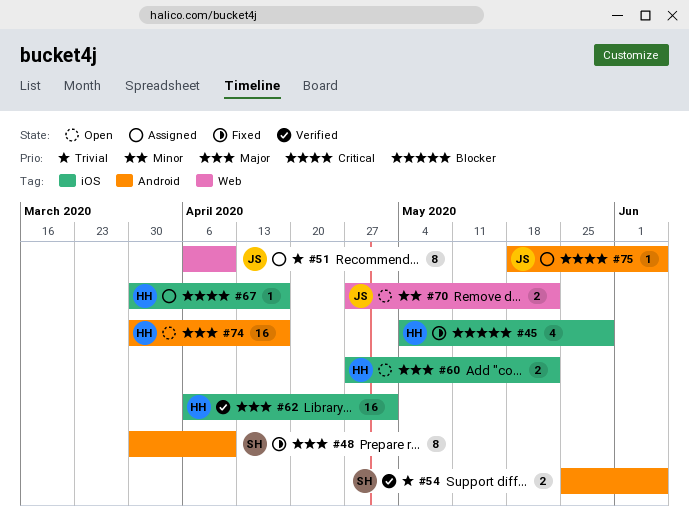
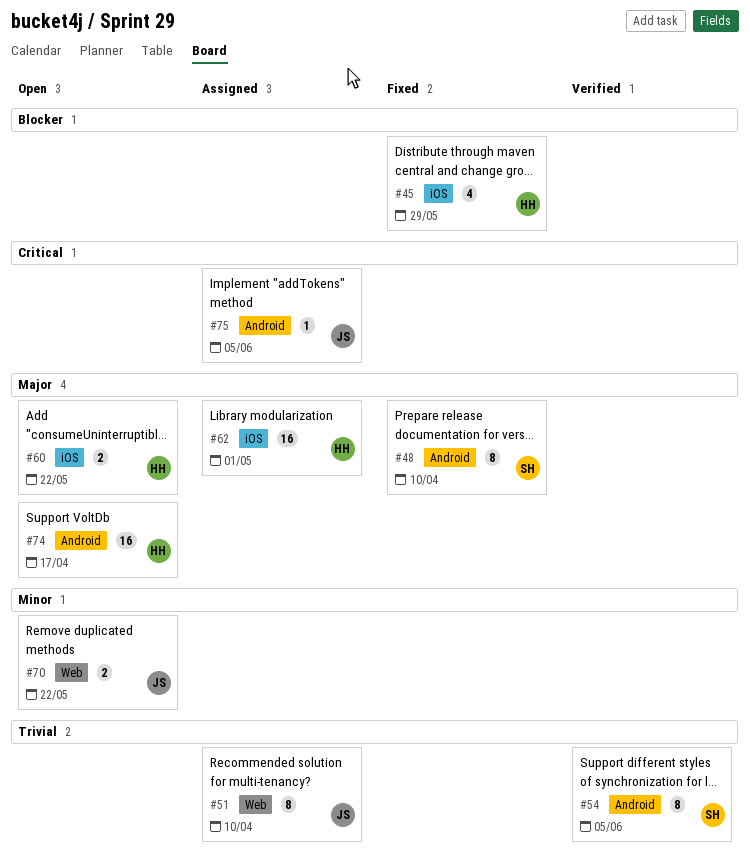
#54, estimate: 2 -> 8
#62, status: Verified -> Assigned
#67: present -> none

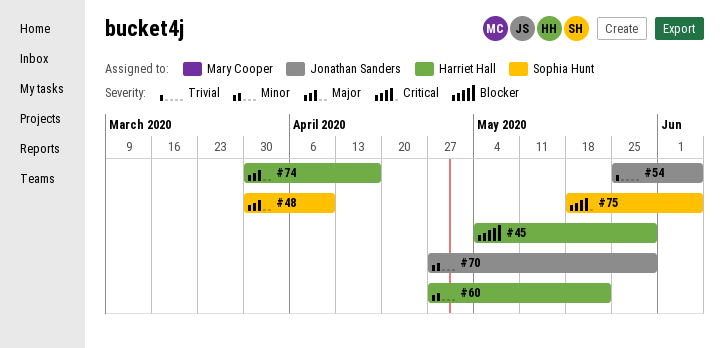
#51: present -> none
#54, owner: Sophia Hunt -> Jonathan Sanders
#60, priority: Major -> Minor
#62: present -> none
#70, due: May 22 -> May 29
#75, owner: Jonathan Sanders -> Sophia Hunt

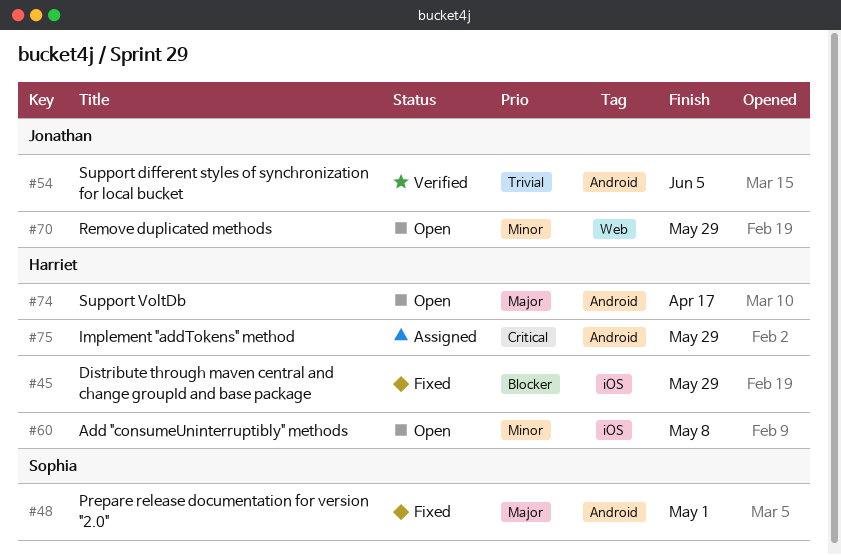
#48, due: Apr 10 -> May 1
#60, due: May 22 -> May 8
#75, owner: Sophia Hunt -> Harriet Hall
#75, due: Jun 5 -> May 29

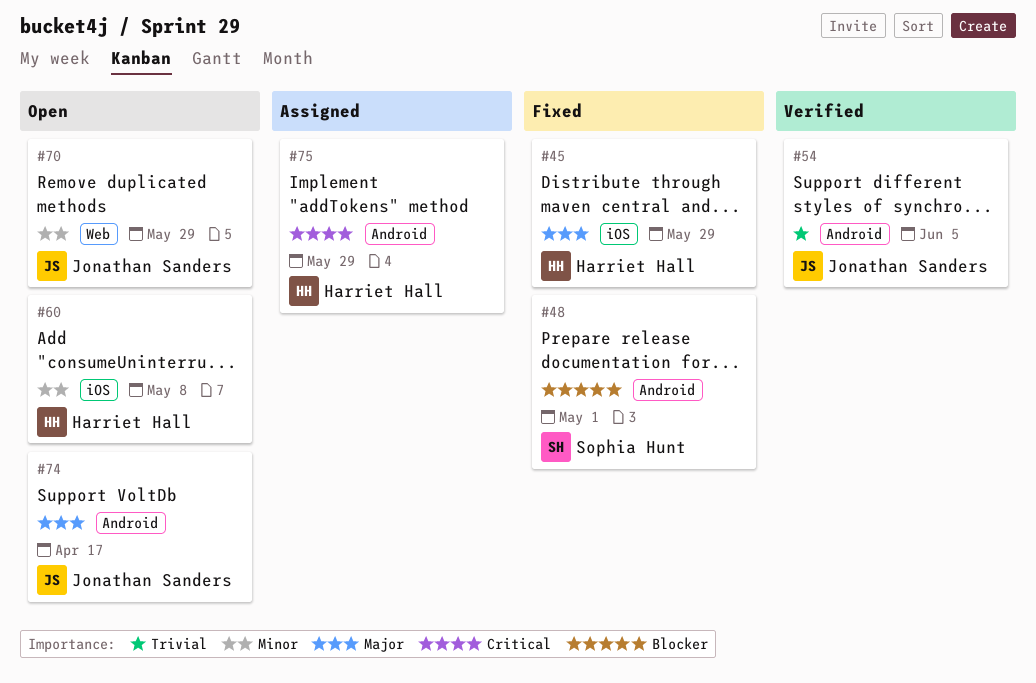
#45, priority: Blocker -> Major
#48, priority: Major -> Blocker
#74, owner: Harriet Hall -> Jonathan Sanders

